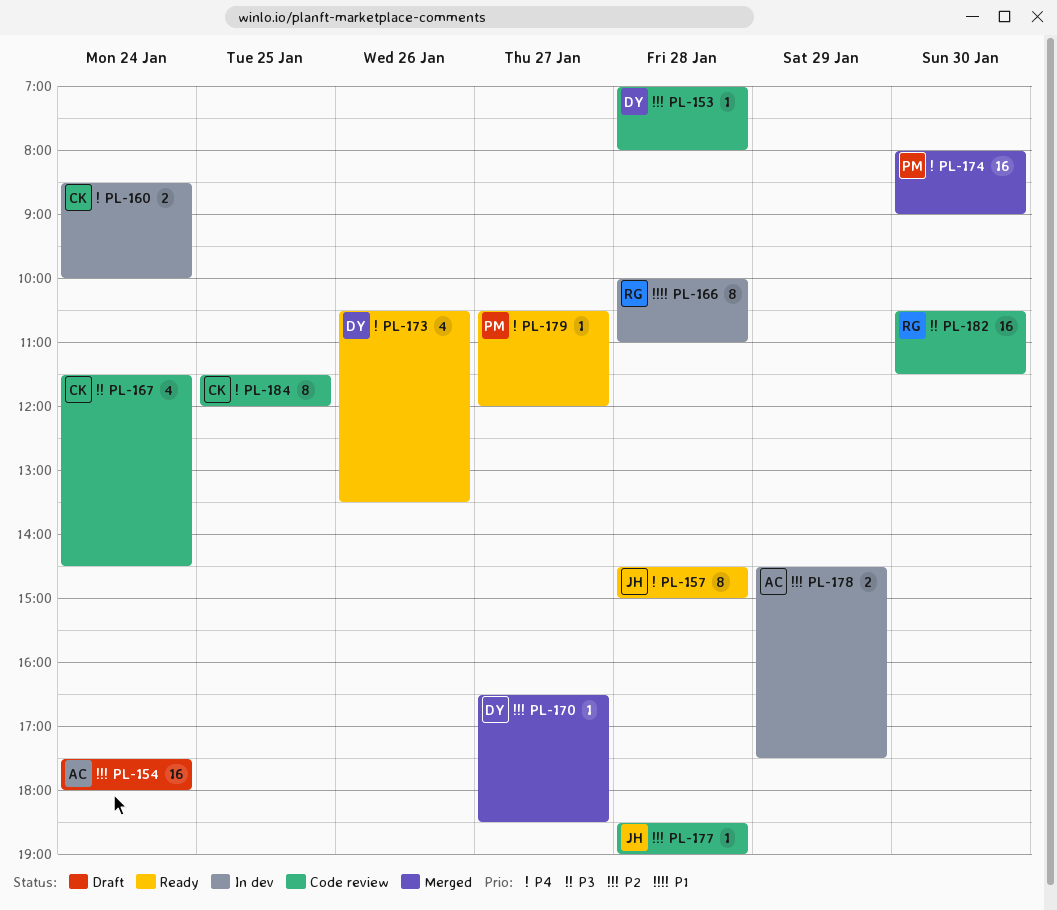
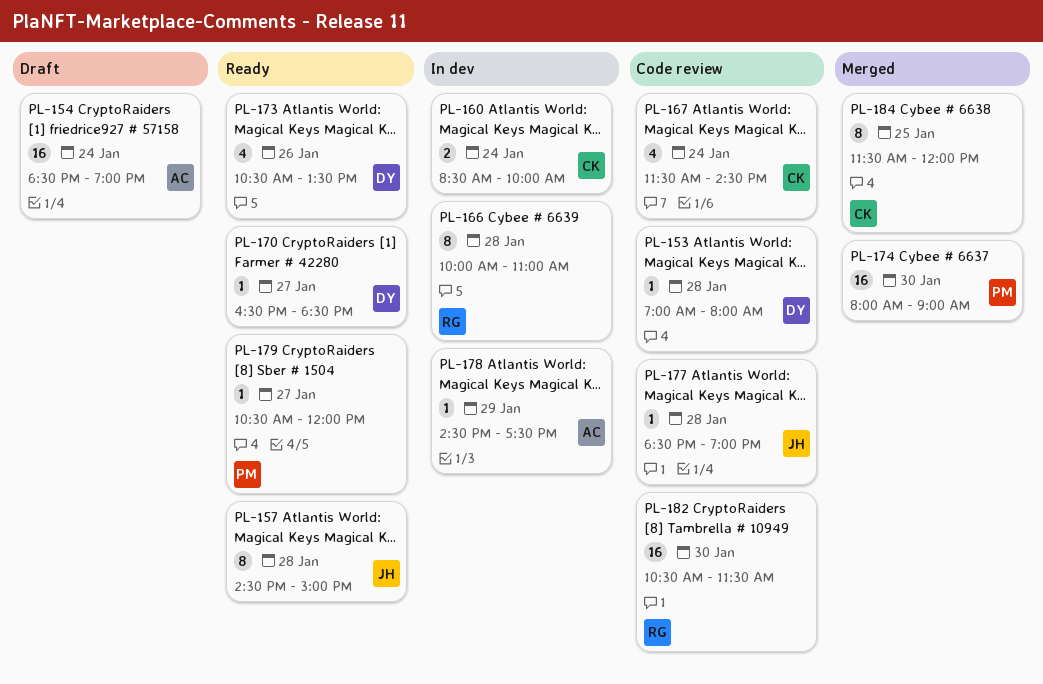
PL-154, begins: 17:30 -> 18:30
PL-154, ends: 18:00 -> 19:00
PL-170, status: Merged -> Ready
PL-178, estimate: 2 -> 1
PL-184, status: Code review -> Merged

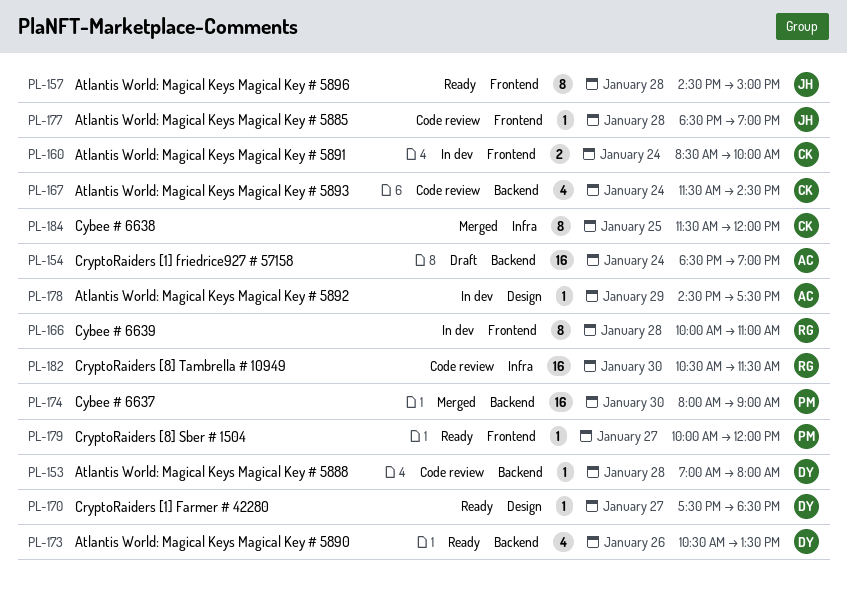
PL-170, begins: 16:30 -> 17:30
PL-179, begins: 10:30 -> 10:00

